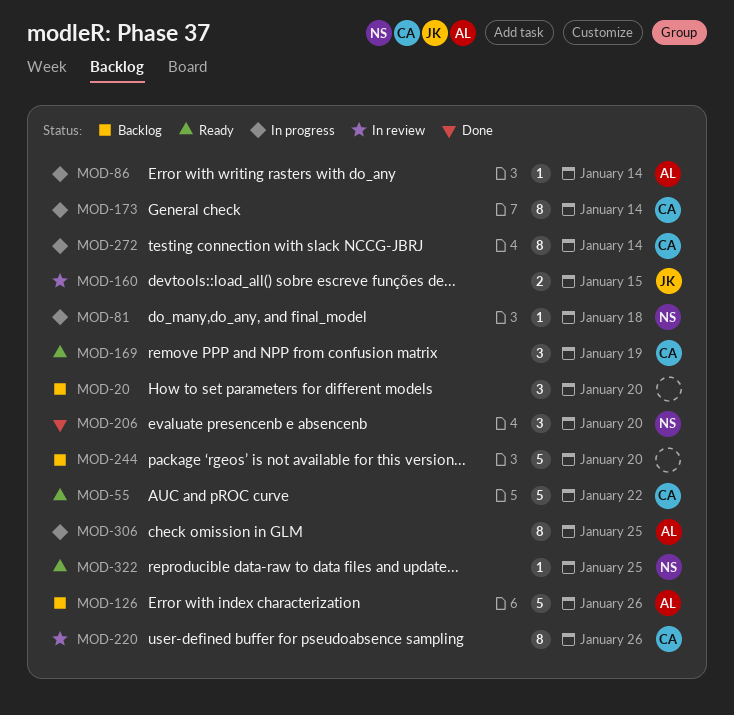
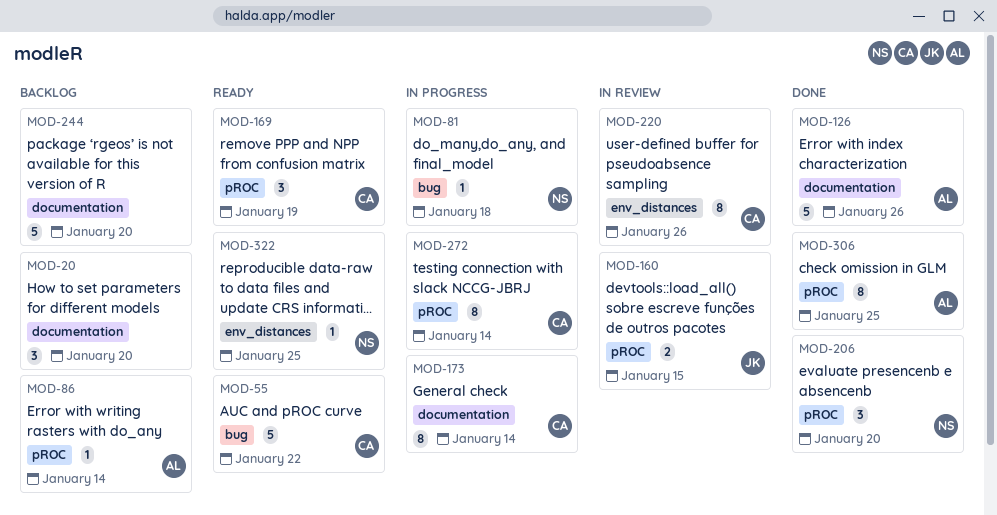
MOD-86, status: In progress -> Backlog
MOD-126, status: Backlog -> Done
MOD-306, status: In progress -> Done

